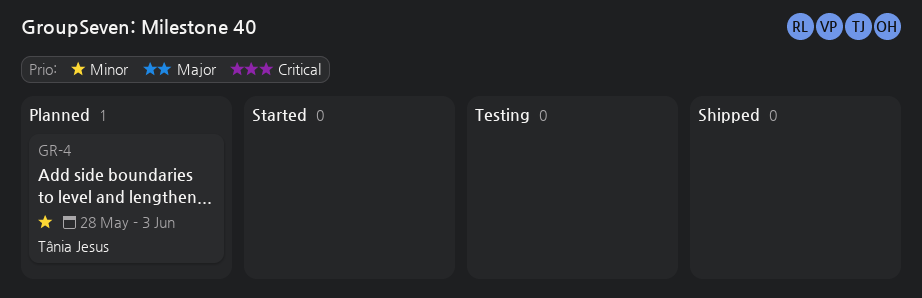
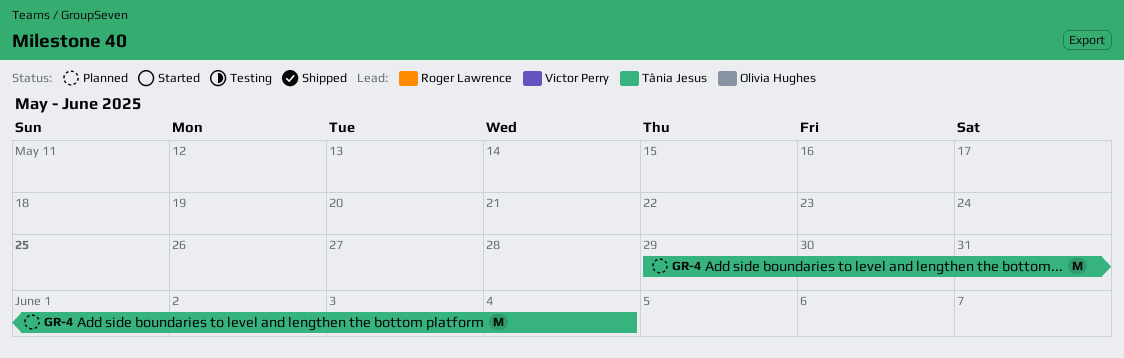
GR-4, start: May 28 -> May 29
GR-4, due: Jun 3 -> Jun 4

